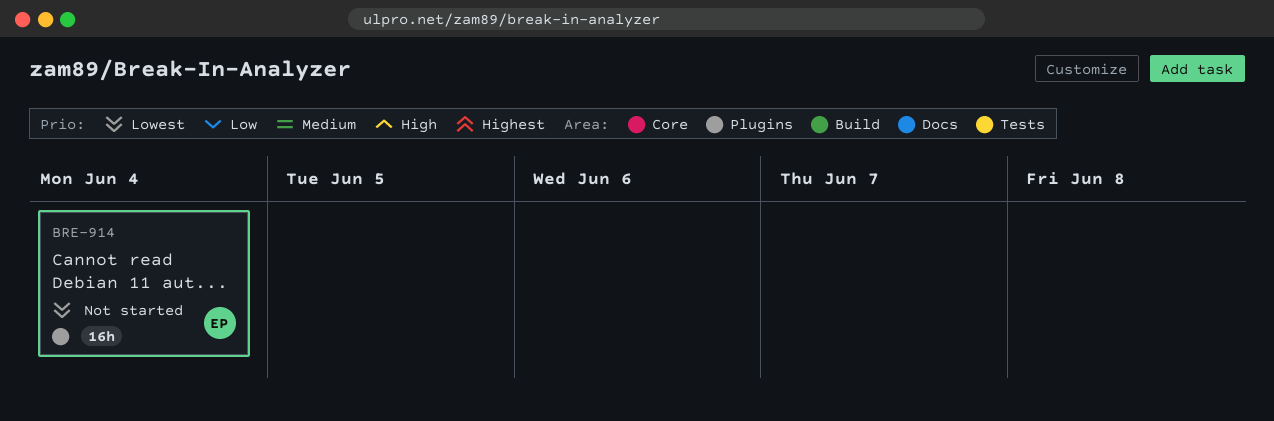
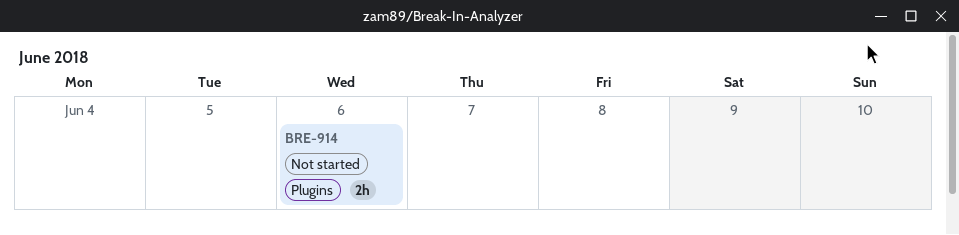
BRE-914, estimate: 16h -> 2h
BRE-914, due: Jun 4 -> Jun 6

